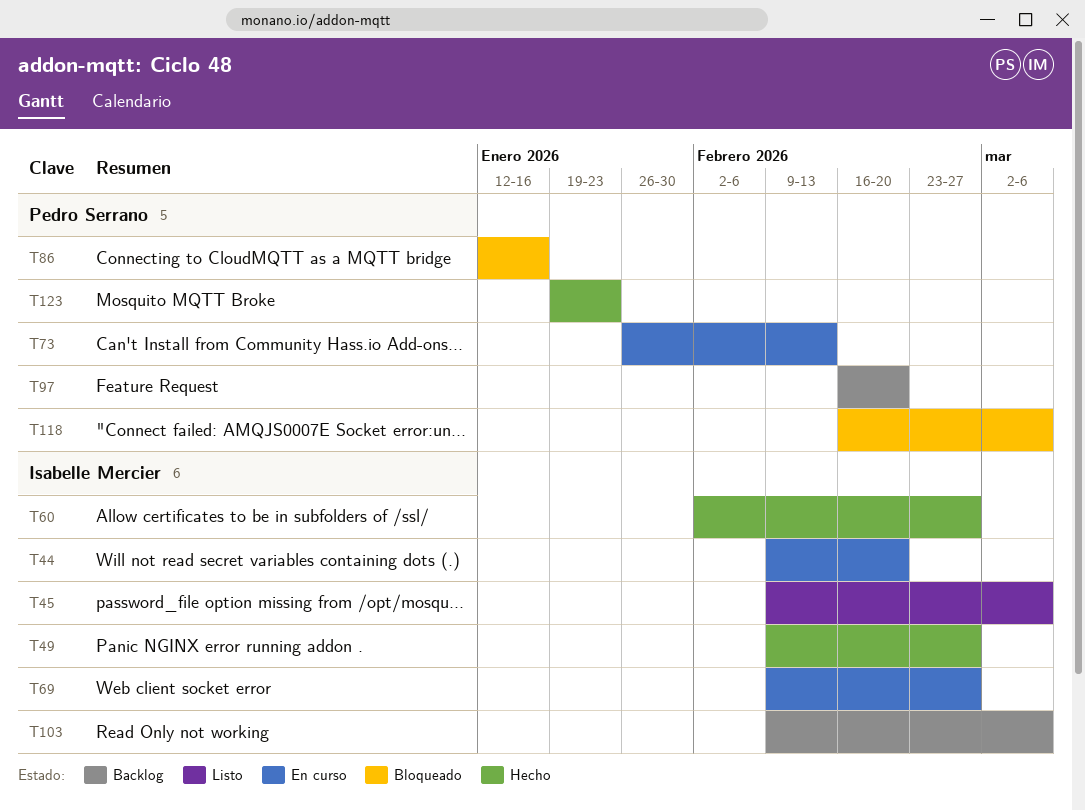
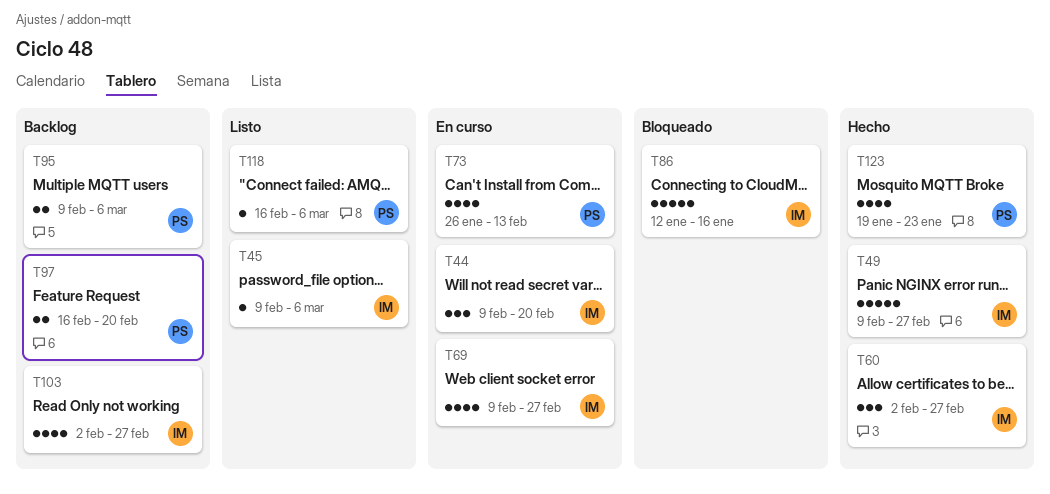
T86, owner: Pedro Serrano -> Isabelle Mercier
T95: none -> present
T103, start: Feb 9 -> Feb 2
T103, due: Mar 6 -> Feb 27
T118, status: Bloqueado -> Listo

